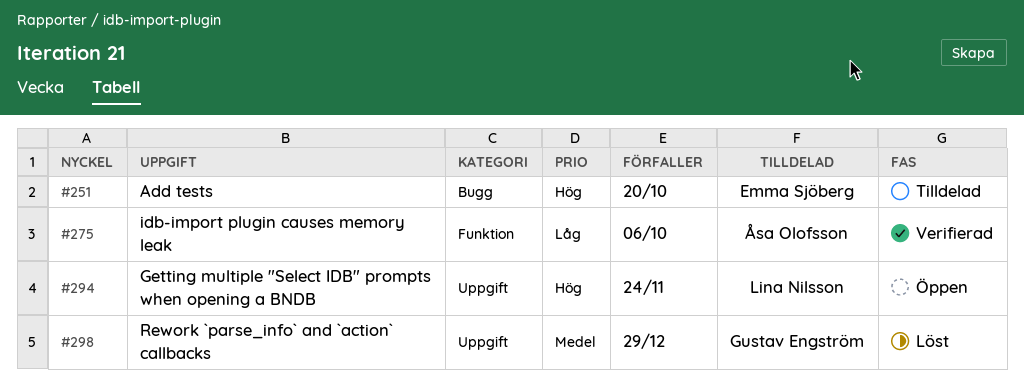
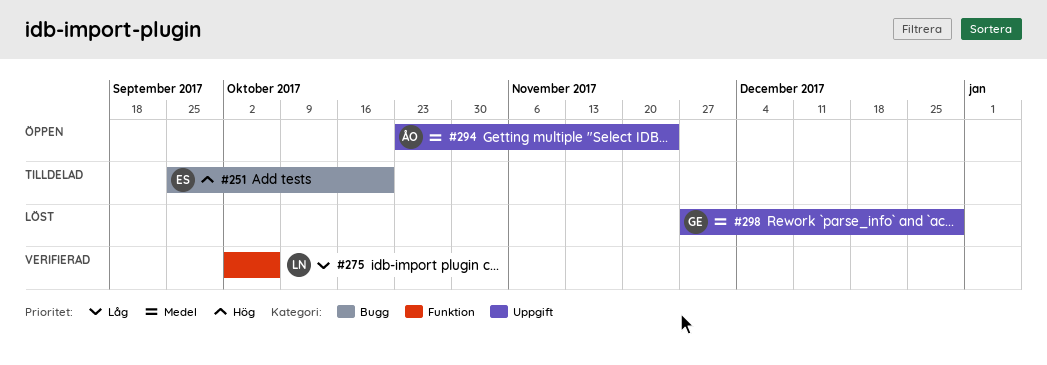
#275, owner: Åsa Olofsson -> Lina Nilsson
#294, owner: Lina Nilsson -> Åsa Olofsson
#294, priority: Hög -> Medel

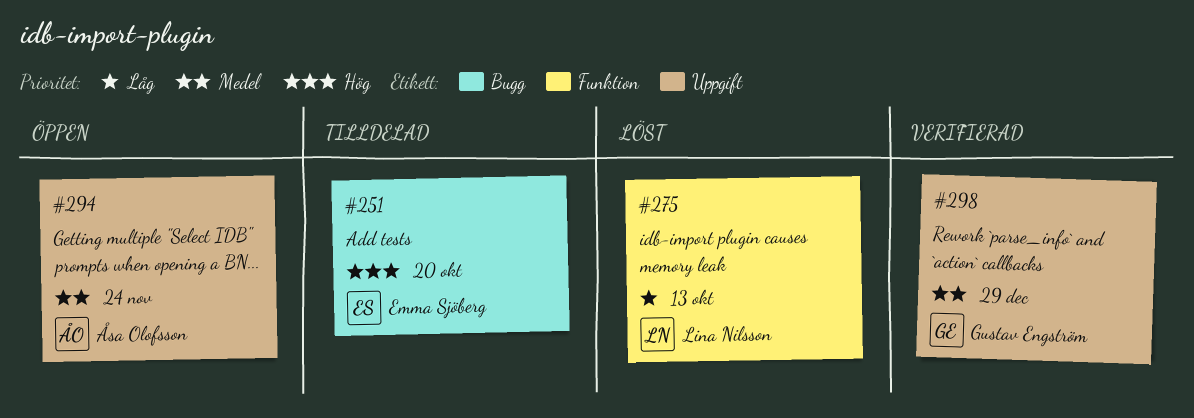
#275, status: Verifierad -> Löst
#275, due: Oct 6 -> Oct 13
#298, status: Löst -> Verifierad

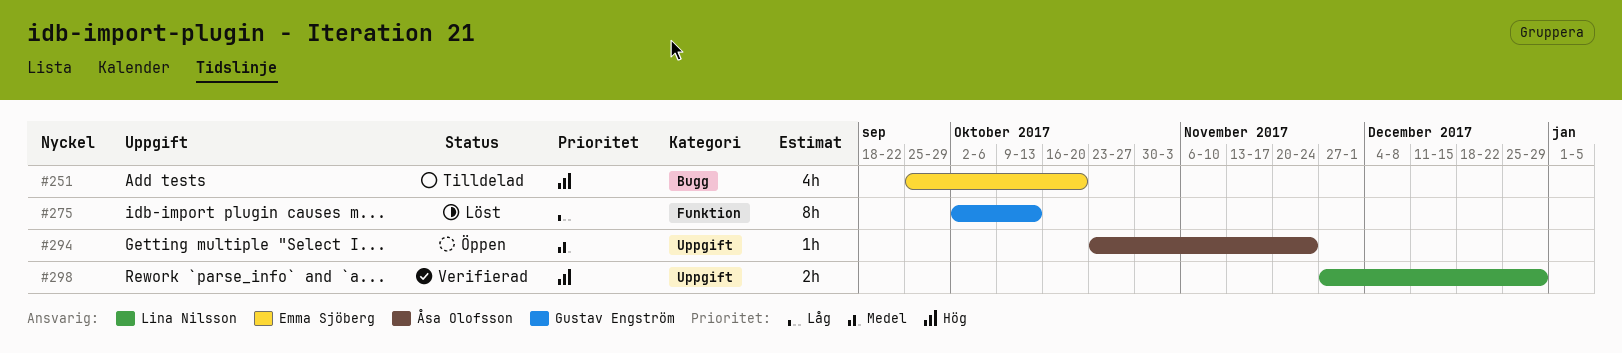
#275, owner: Lina Nilsson -> Gustav Engström
#298, owner: Gustav Engström -> Lina Nilsson
#298, priority: Medel -> Hög

